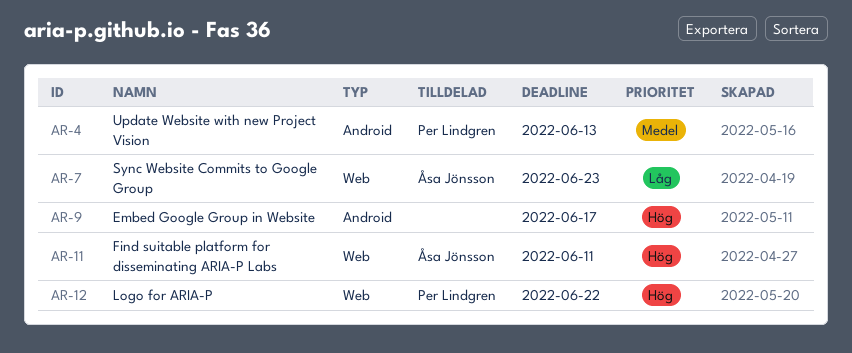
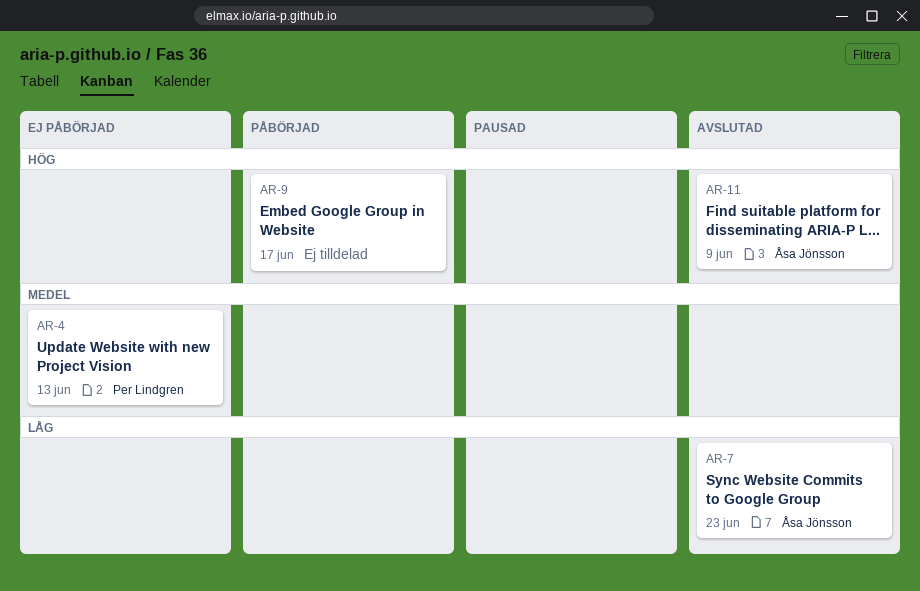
AR-11, due: Jun 11 -> Jun 9
AR-12: present -> none

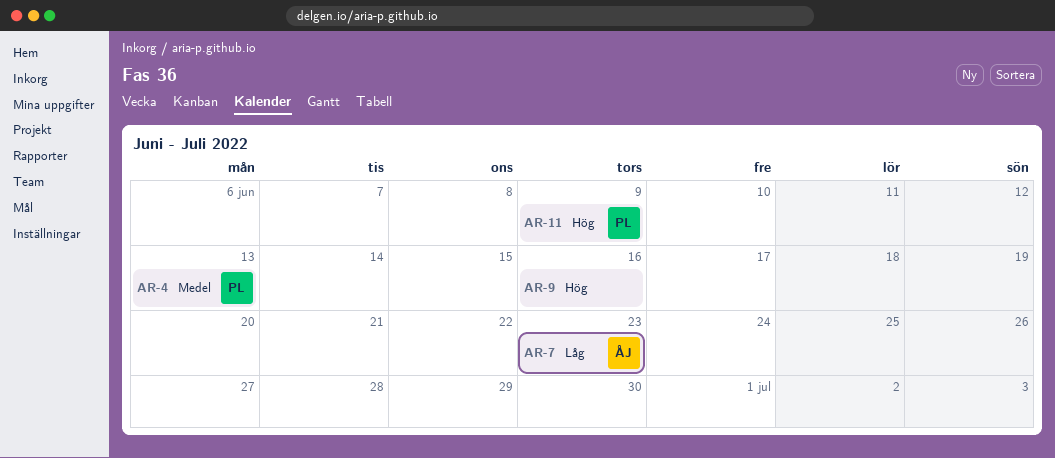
AR-9, due: Jun 17 -> Jun 16
AR-11, owner: Åsa Jönsson -> Per Lindgren

